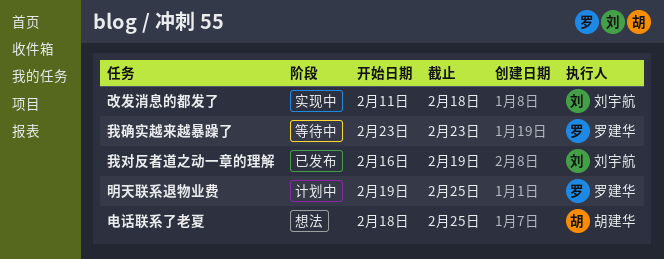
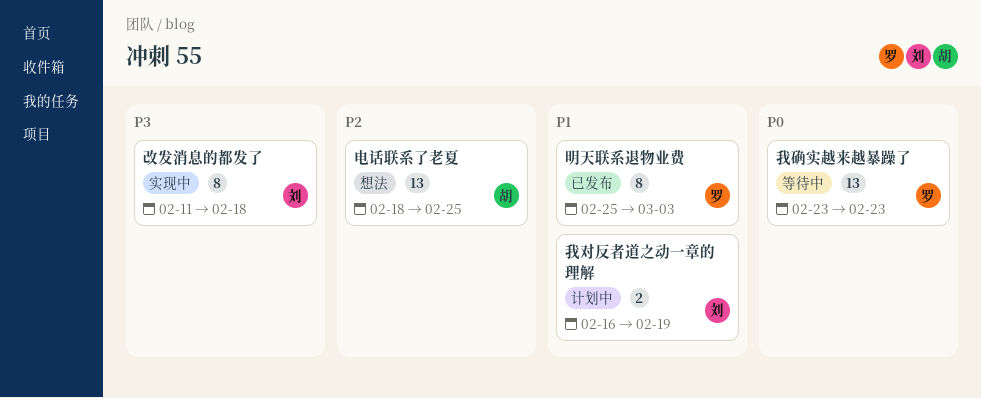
我对反者道之动一章的理解, status: 已发布 -> 计划中
明天联系退物业费, status: 计划中 -> 已发布
明天联系退物业费, start: Feb 19 -> Feb 25
明天联系退物业费, due: Feb 25 -> Mar 3

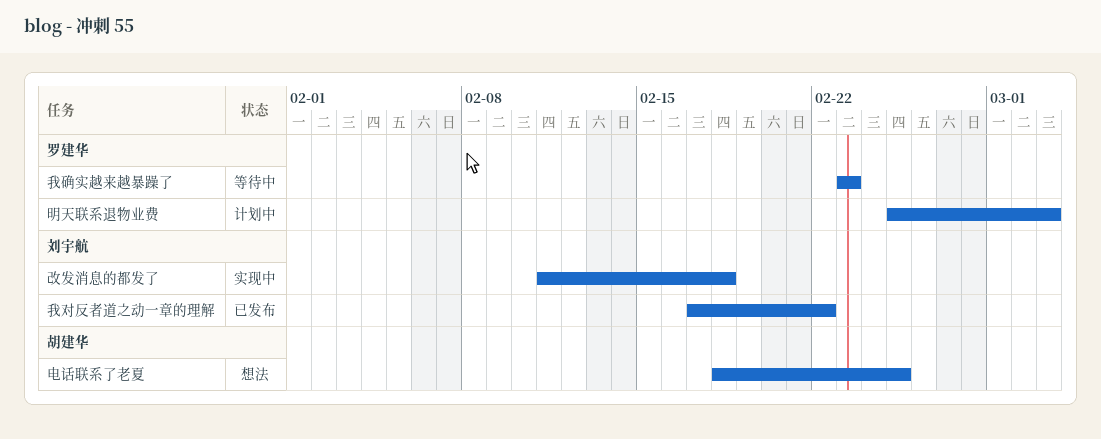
我对反者道之动一章的理解, status: 计划中 -> 已发布
我对反者道之动一章的理解, start: Feb 16 -> Feb 17
我对反者道之动一章的理解, due: Feb 19 -> Feb 22
明天联系退物业费, status: 已发布 -> 计划中

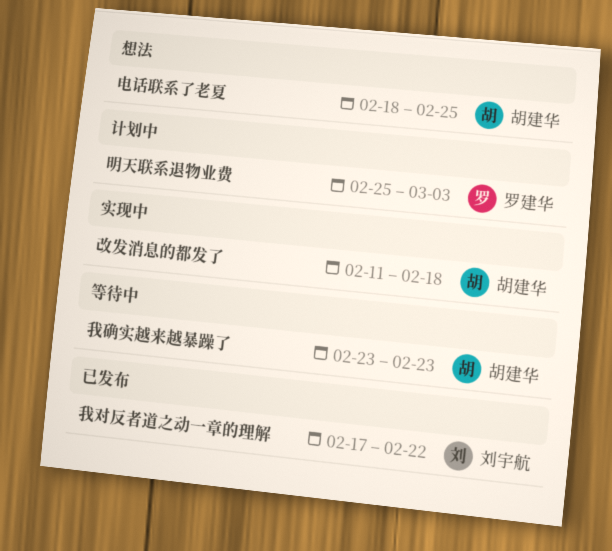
我确实越来越暴躁了, owner: 罗建华 -> 胡建华
改发消息的都发了, owner: 刘宇航 -> 胡建华

